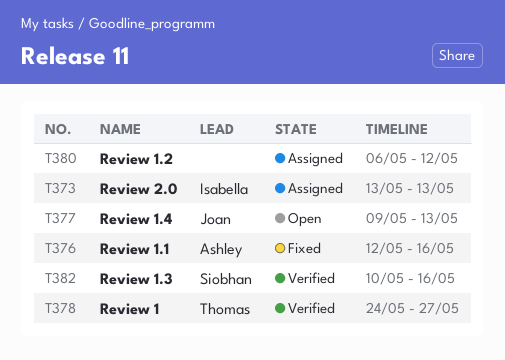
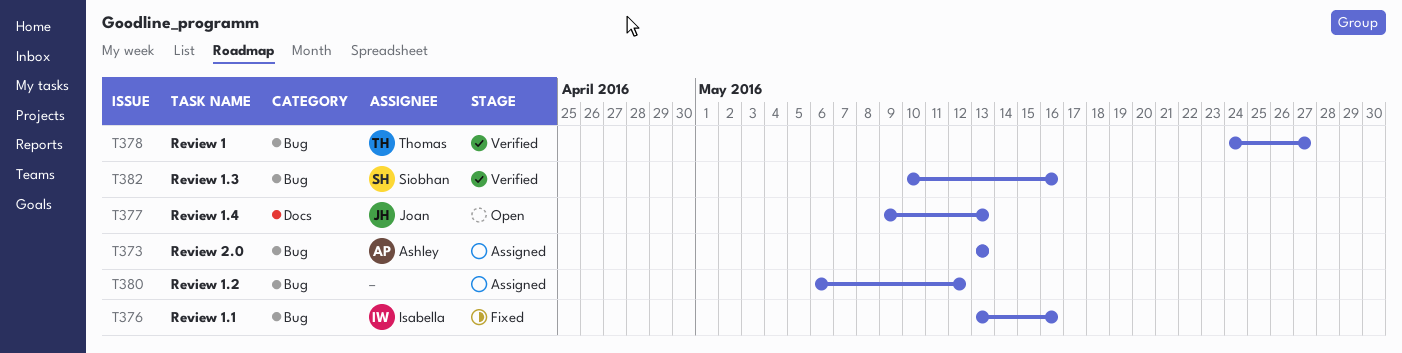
T373, owner: Isabella -> Ashley
T376, owner: Ashley -> Isabella
T376, start: May 12 -> May 13

